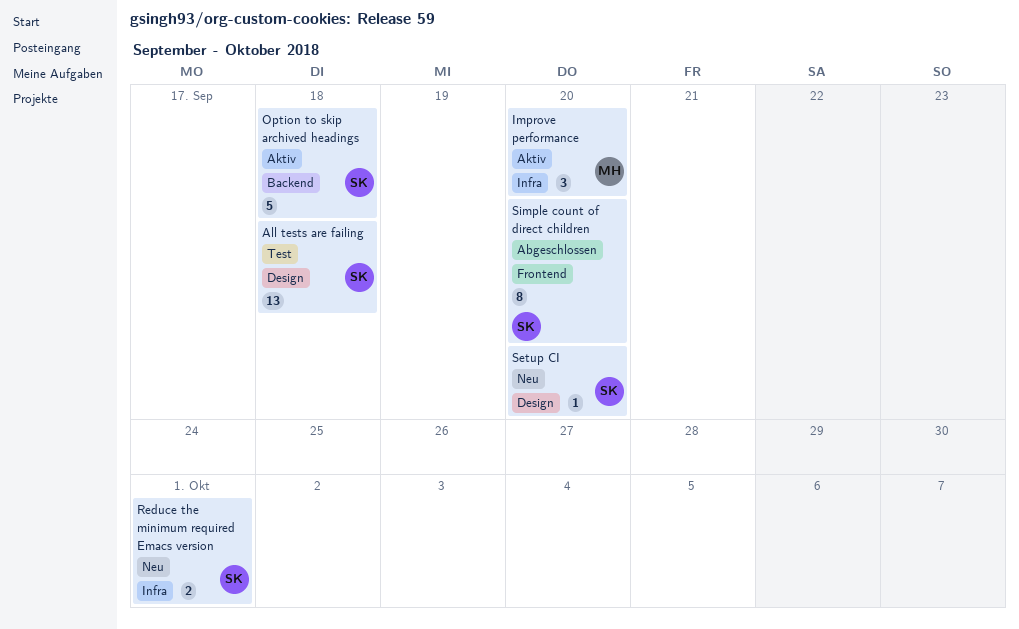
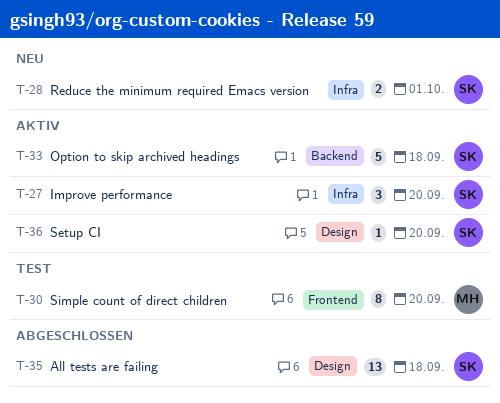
All tests are failing, status: Test -> Abgeschlossen
Improve performance, owner: MH -> SK
Setup CI, status: Neu -> Aktiv
Simple count of direct children, status: Abgeschlossen -> Test
Simple count of direct children, owner: SK -> MH

